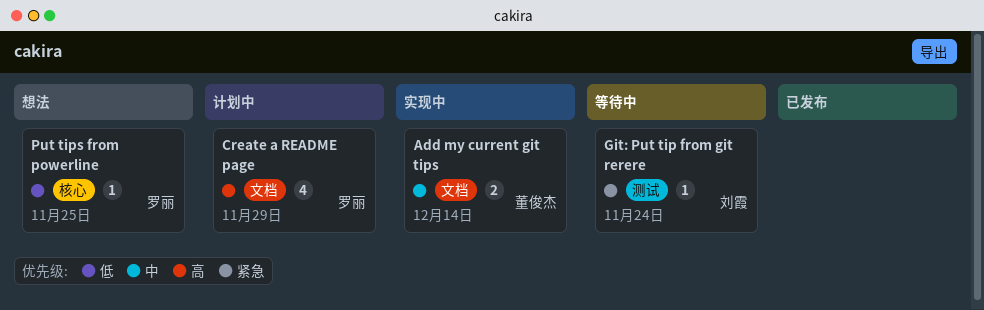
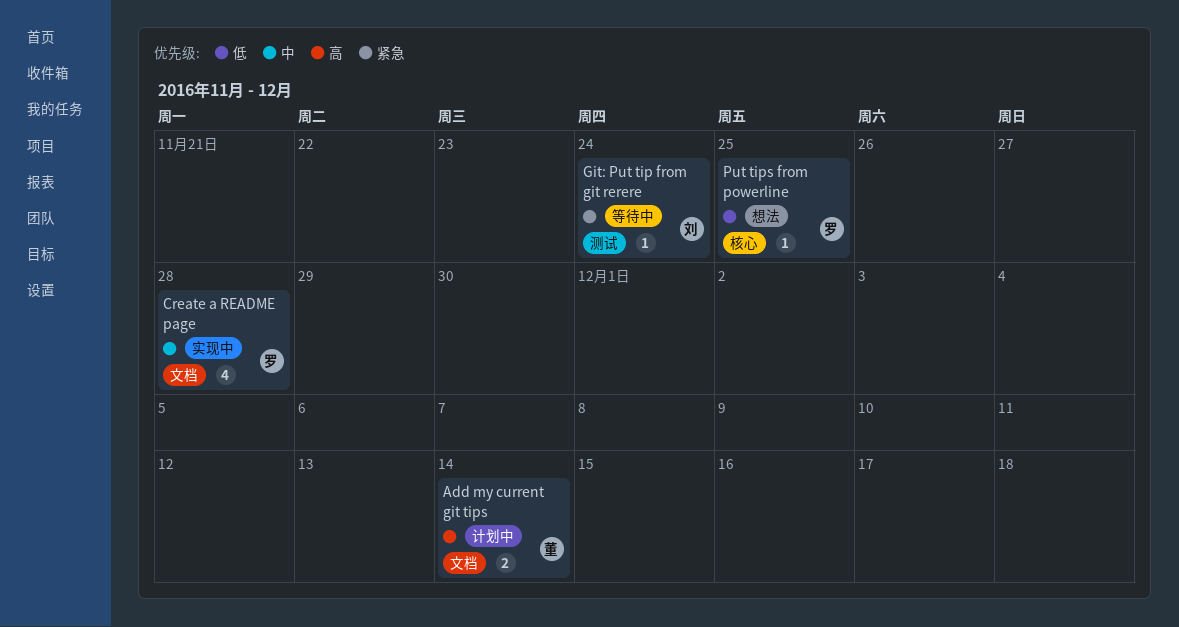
Add my current git tips, status: 实现中 -> 计划中
Add my current git tips, priority: 中 -> 高
Create a README page, status: 计划中 -> 实现中
Create a README page, priority: 高 -> 中
Create a README page, due: Nov 29 -> Nov 28

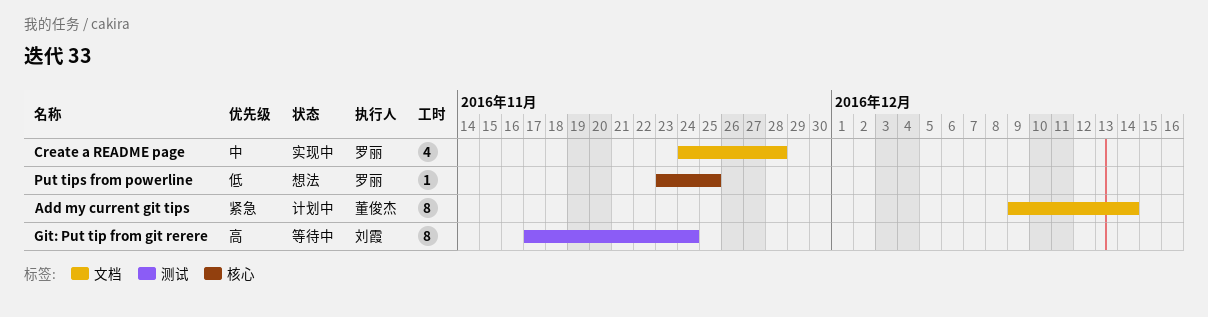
Add my current git tips, priority: 高 -> 紧急
Add my current git tips, estimate: 2 -> 8
Git: Put tip from git rerere, priority: 紧急 -> 高
Git: Put tip from git rerere, estimate: 1 -> 8

